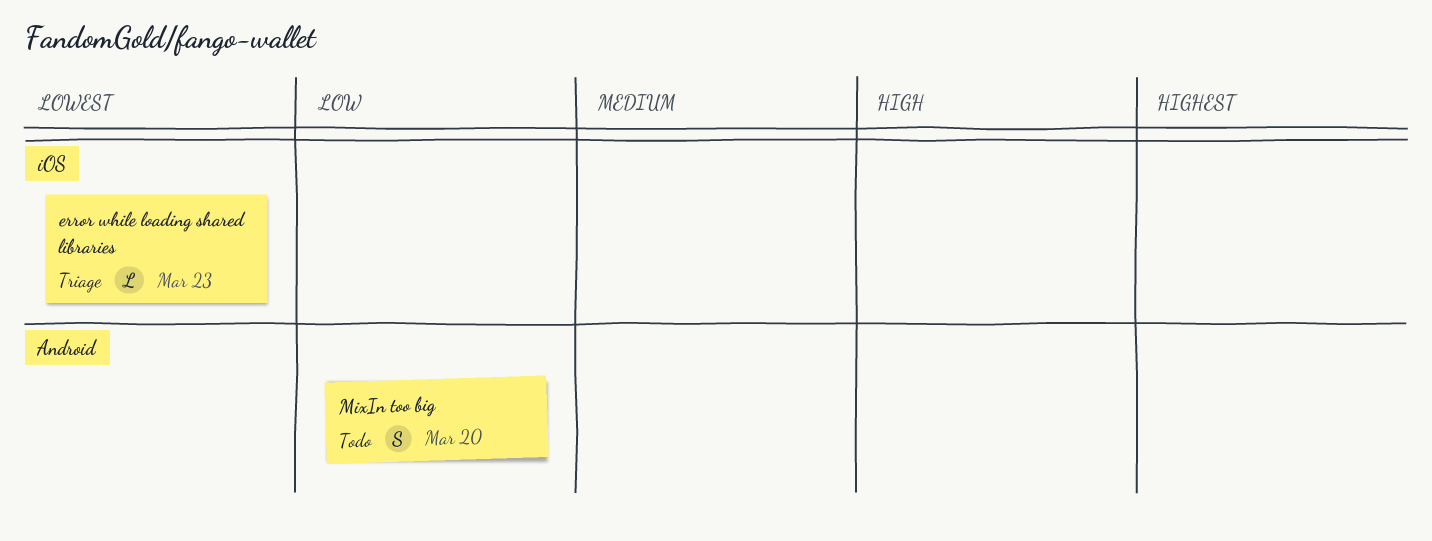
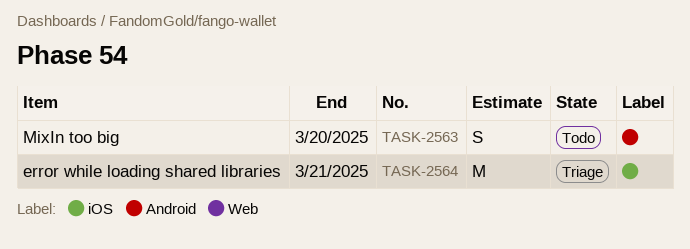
error while loading shared libraries, estimate: L -> M
error while loading shared libraries, due: Mar 23 -> Mar 21

